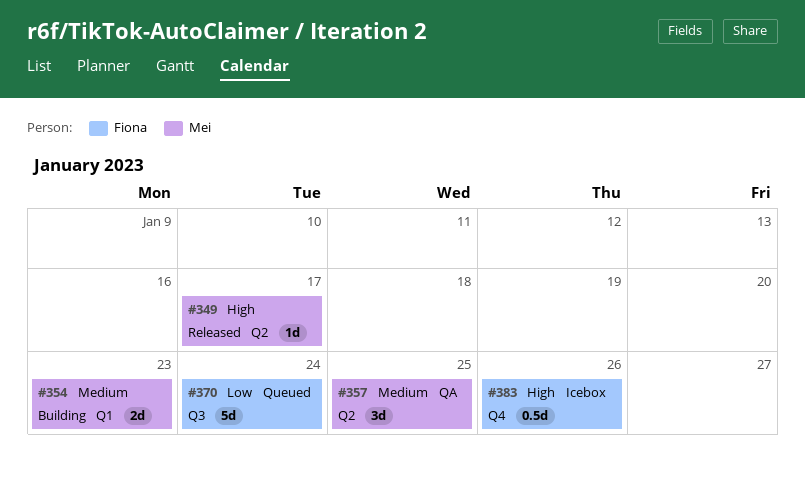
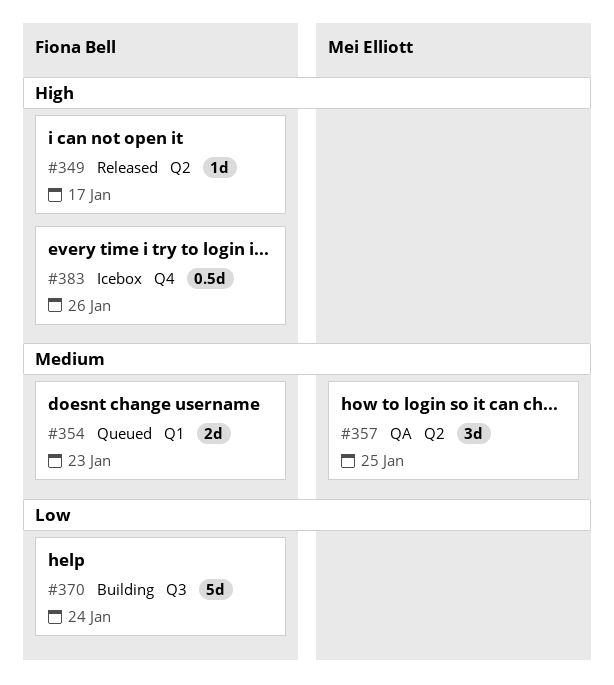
#349, owner: Mei Elliott -> Fiona Bell
#354, status: Building -> Queued
#354, owner: Mei Elliott -> Fiona Bell
#370, status: Queued -> Building

